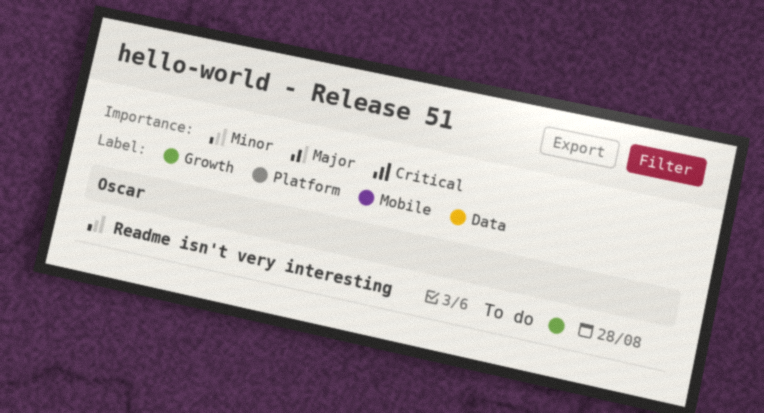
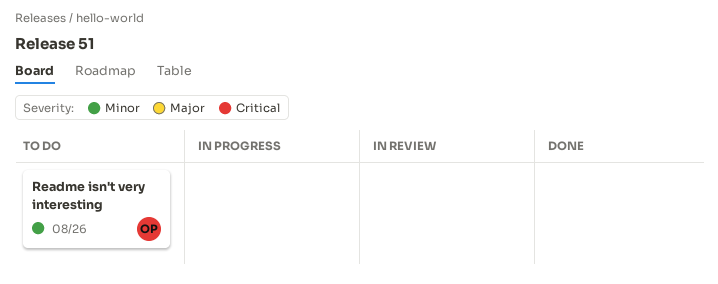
Readme isn't very interesting, due: Aug 28 -> Aug 26

